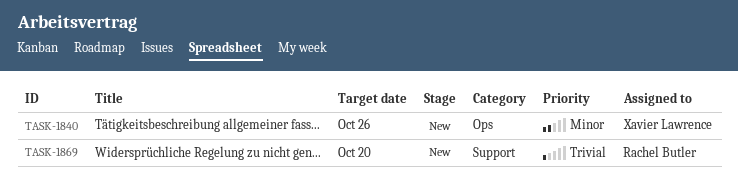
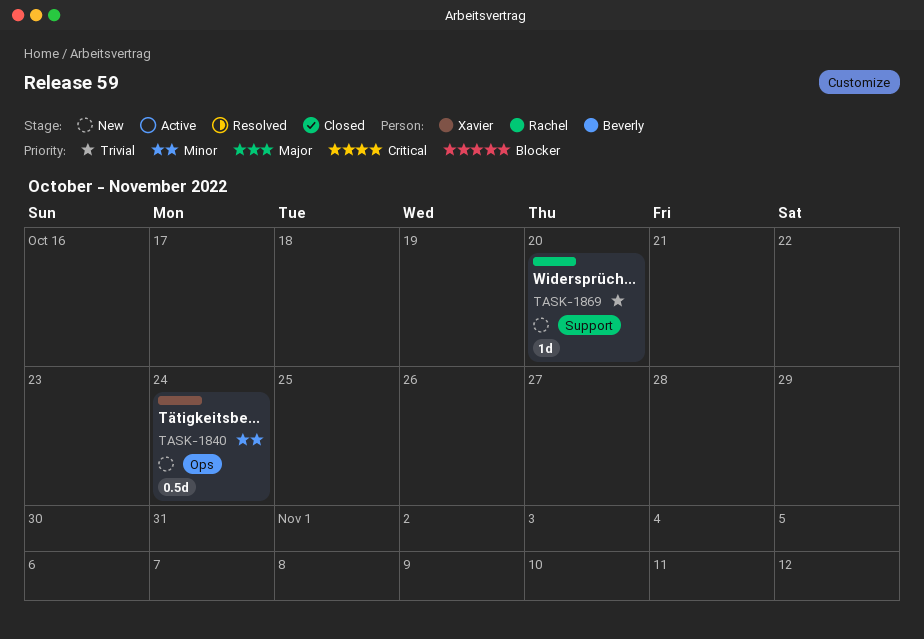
TASK-1840, due: Oct 26 -> Oct 24

